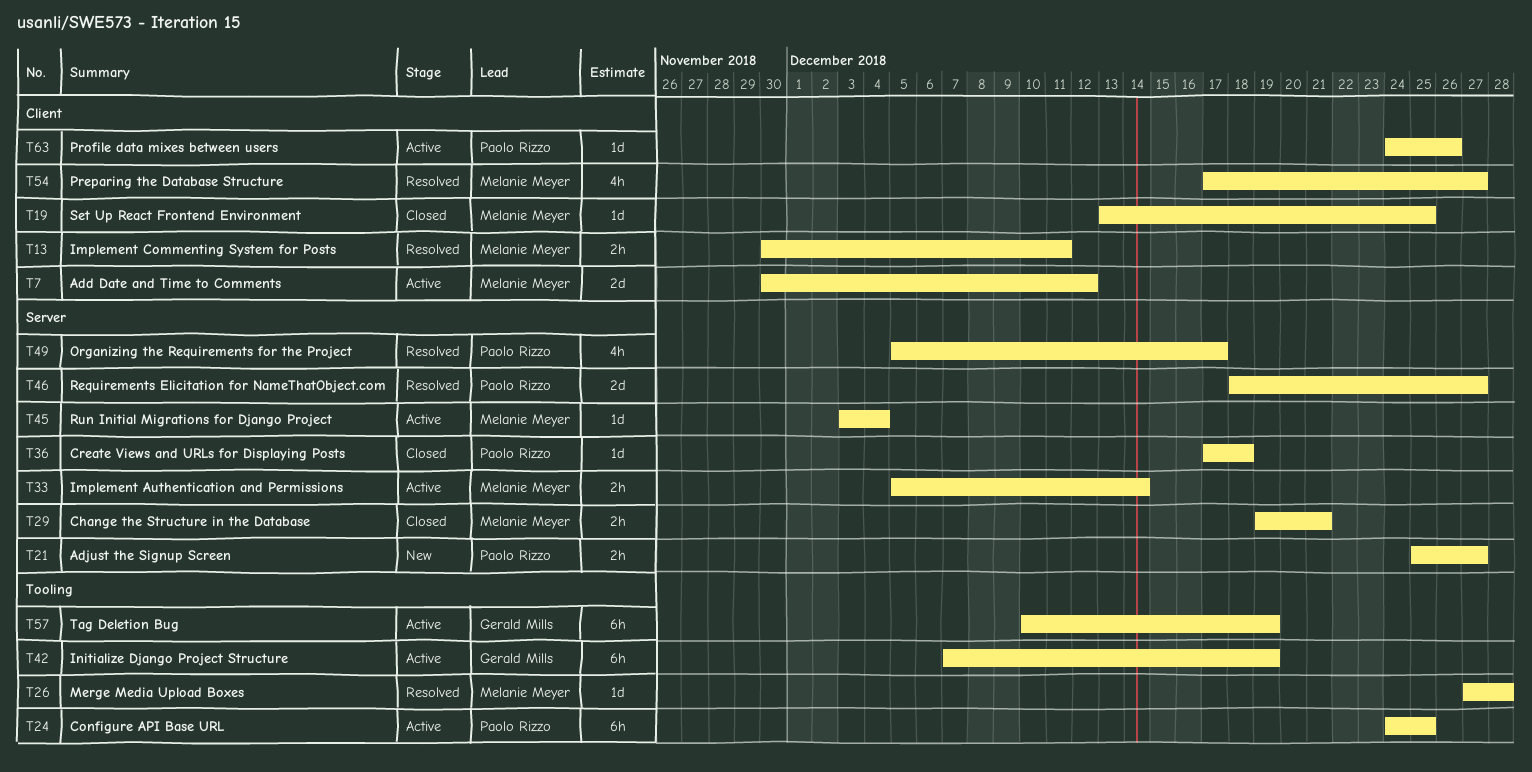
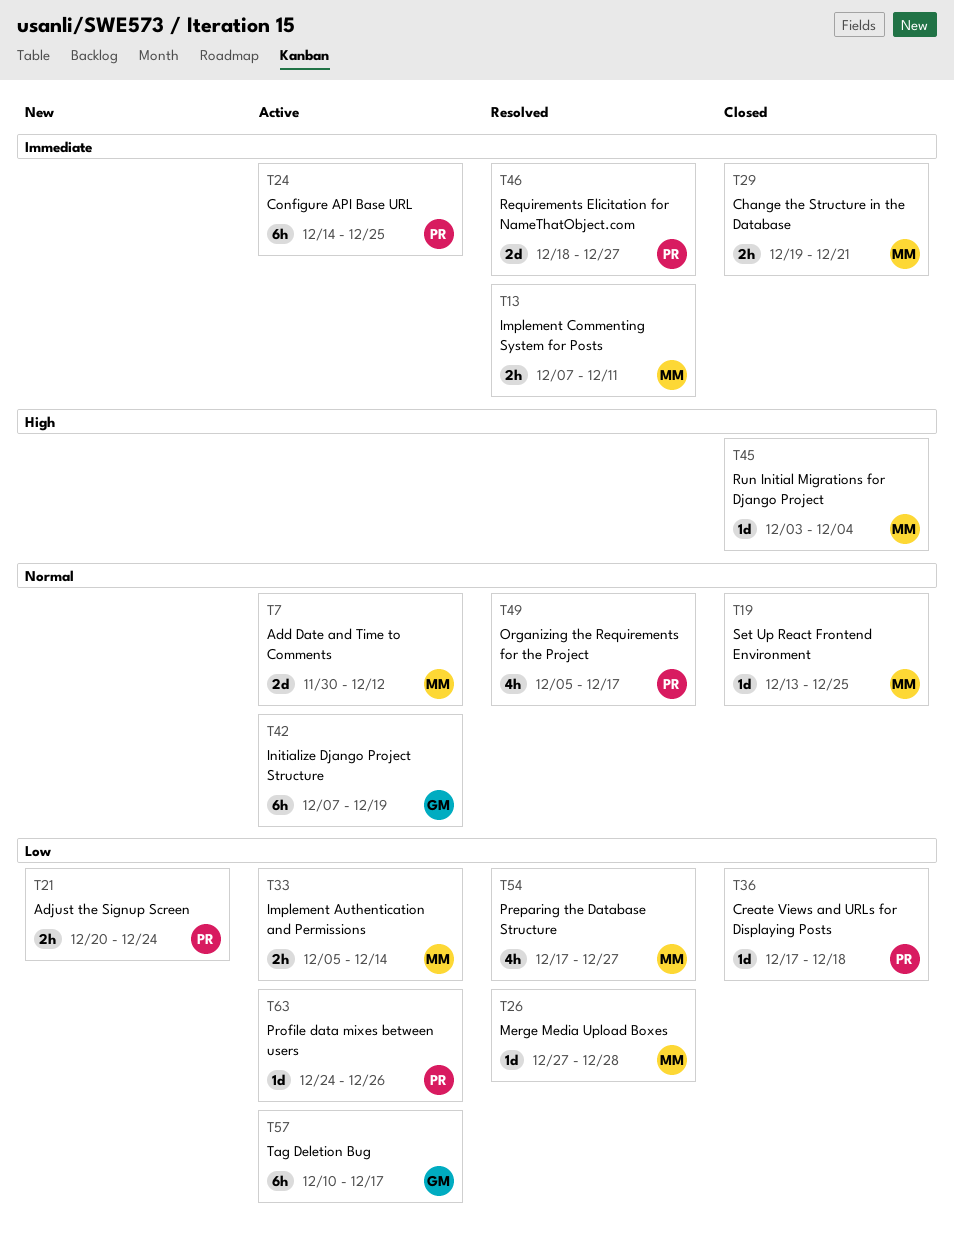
T13, start: Nov 30 -> Dec 7
T21, start: Dec 25 -> Dec 20
T21, due: Dec 27 -> Dec 24
T24, start: Dec 24 -> Dec 14
T45, status: Active -> Closed
T57, due: Dec 19 -> Dec 17

